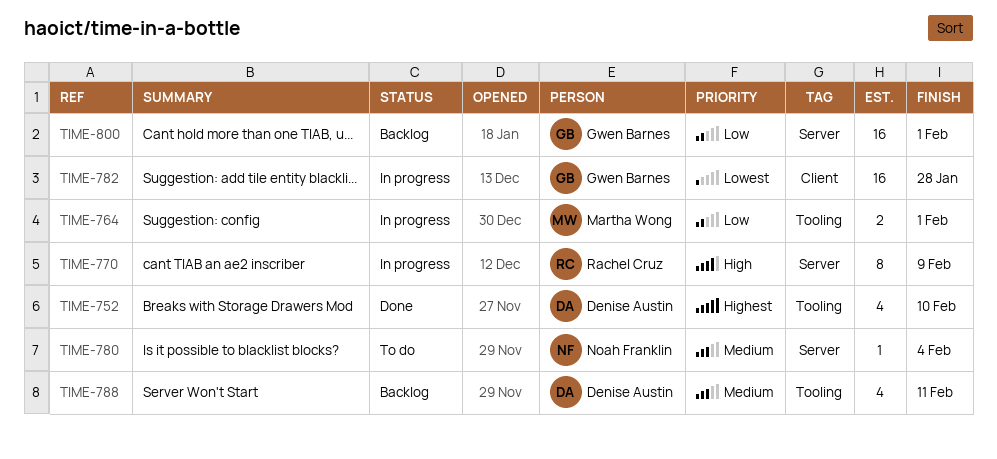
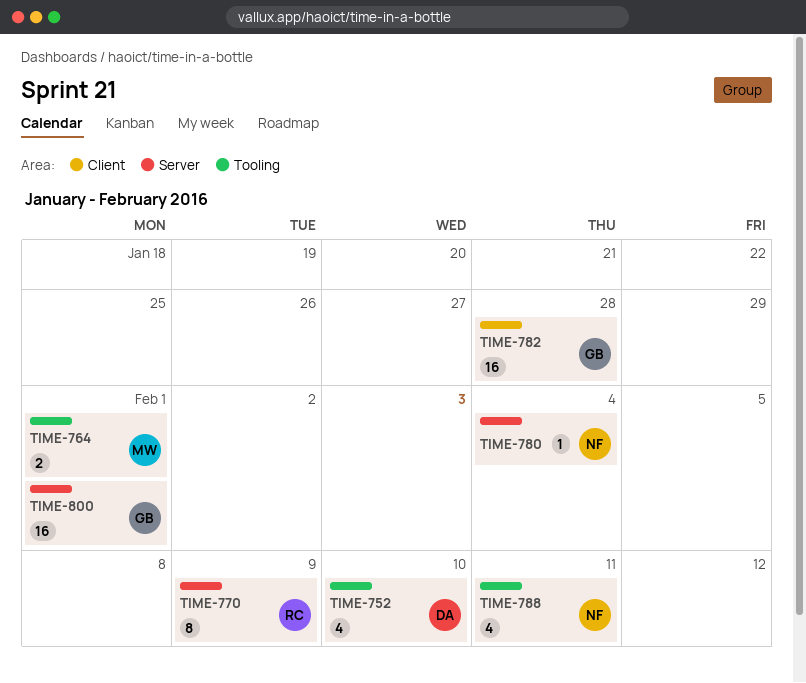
TIME-788, owner: Denise Austin -> Noah Franklin

